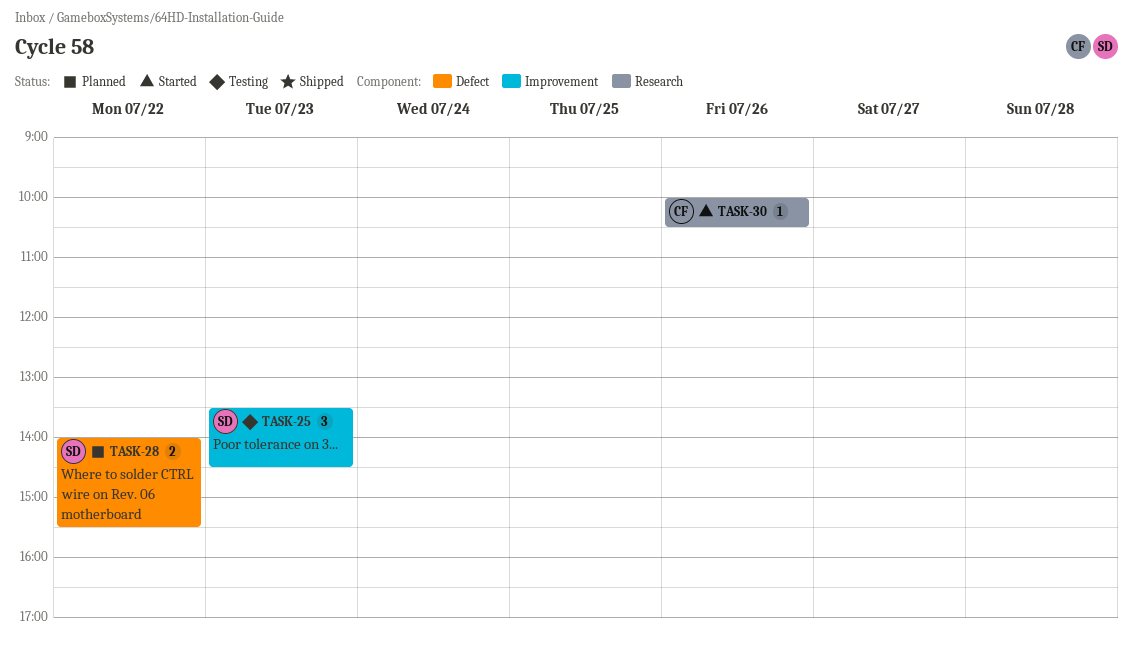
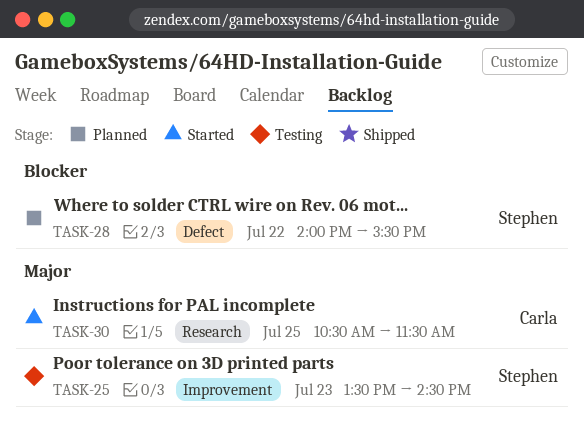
TASK-30, day: Jul 26 -> Jul 25
TASK-30, begins: 10:00 -> 10:30
TASK-30, ends: 10:30 -> 11:30

